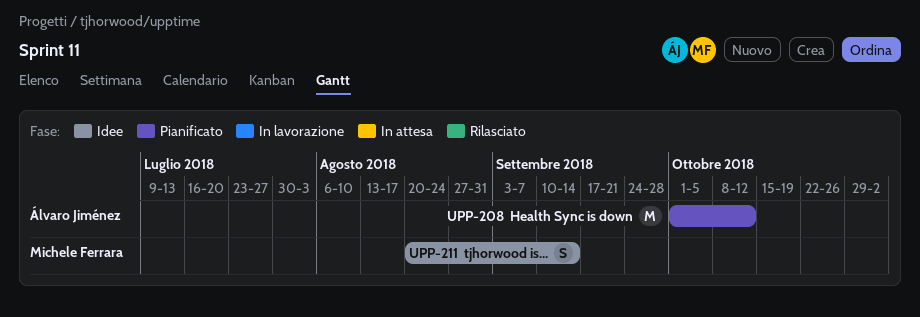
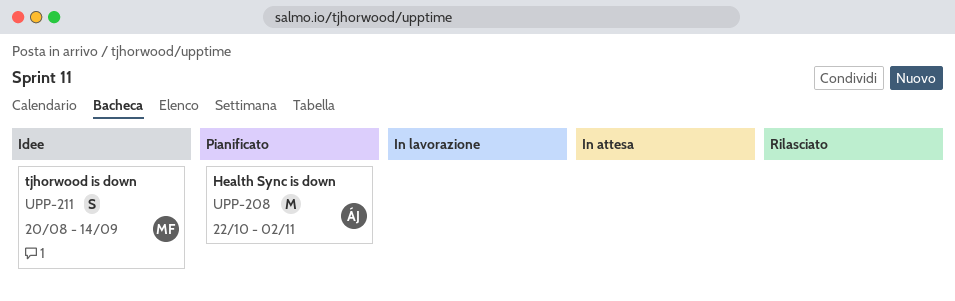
UPP-208, start: Oct 1 -> Oct 22
UPP-208, due: Oct 12 -> Nov 2

